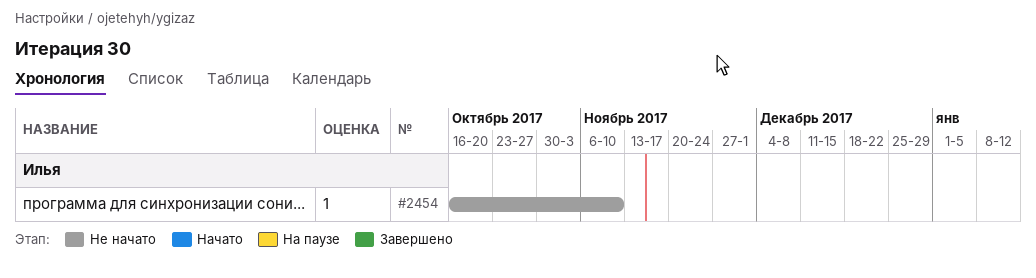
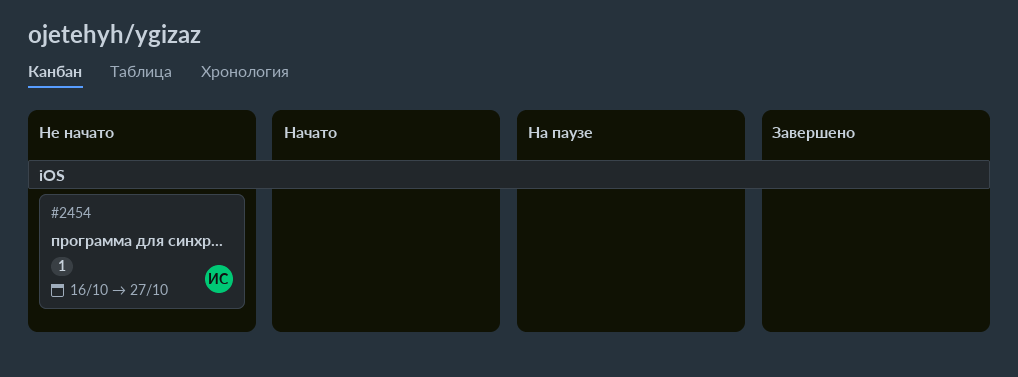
#2454, due: Nov 10 -> Oct 27

